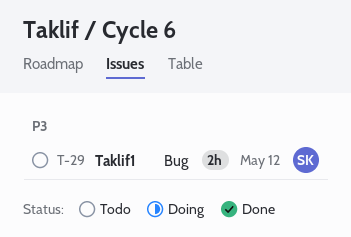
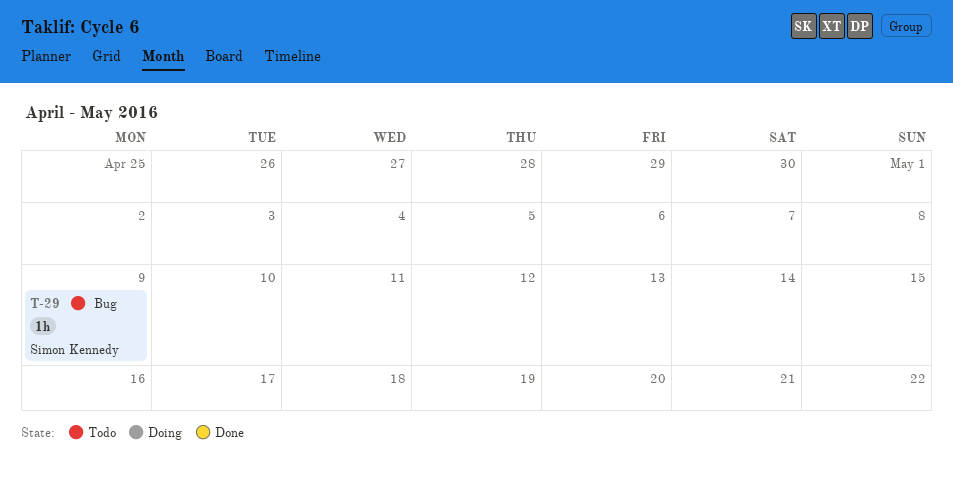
T-29, estimate: 2h -> 1h
T-29, due: May 12 -> May 9

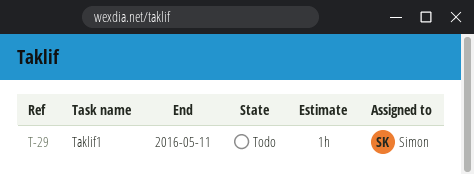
T-29, due: May 9 -> May 11

